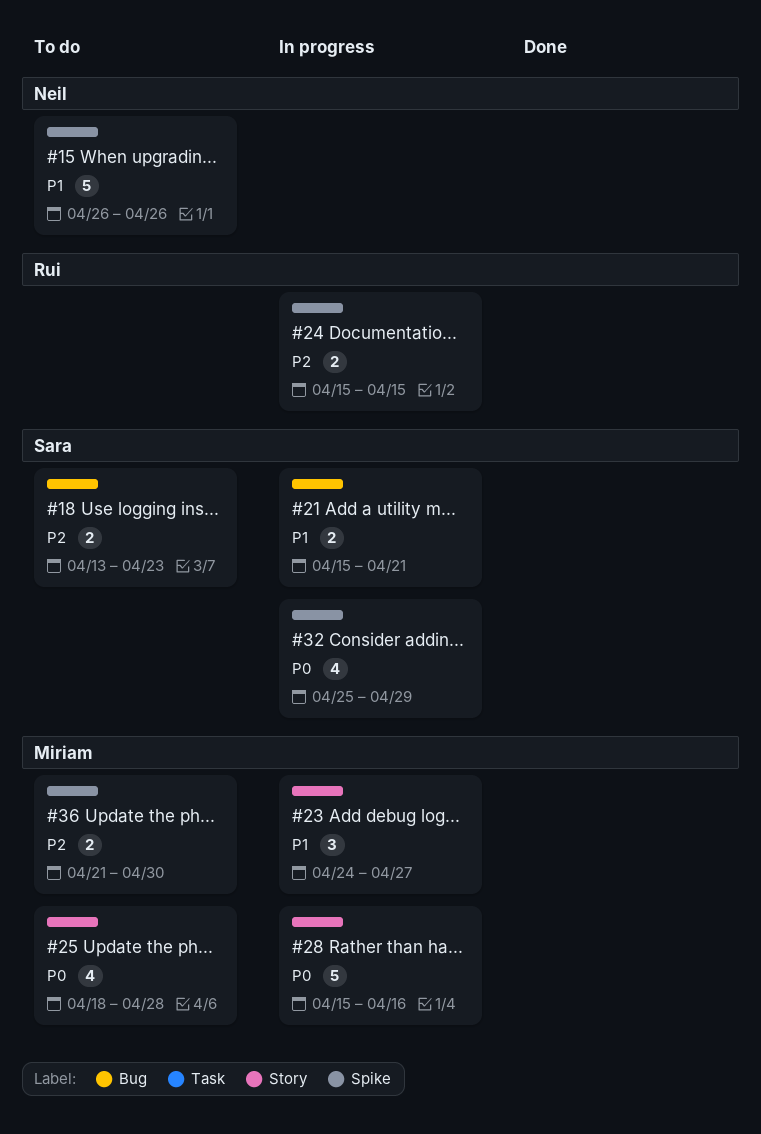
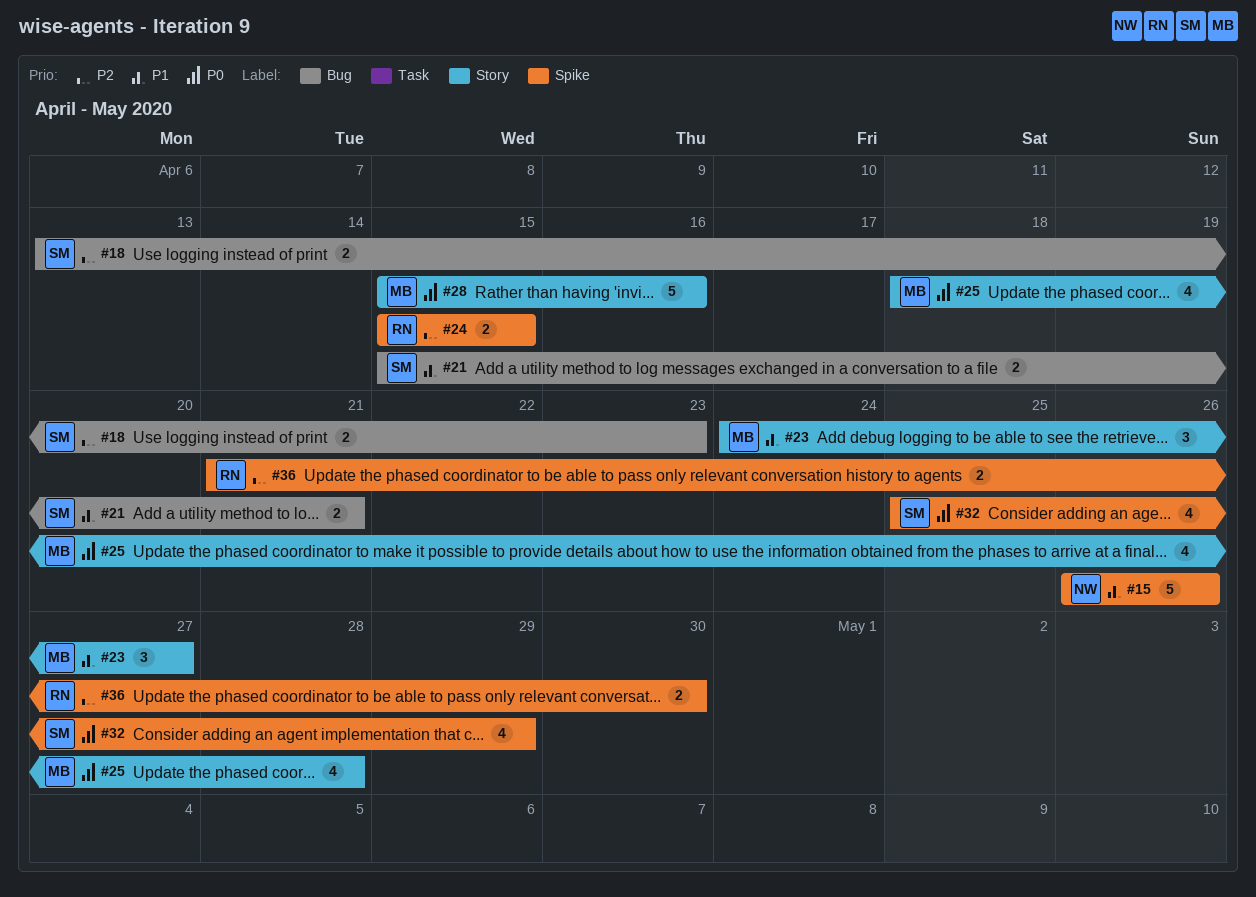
#36, owner: Miriam -> Rui

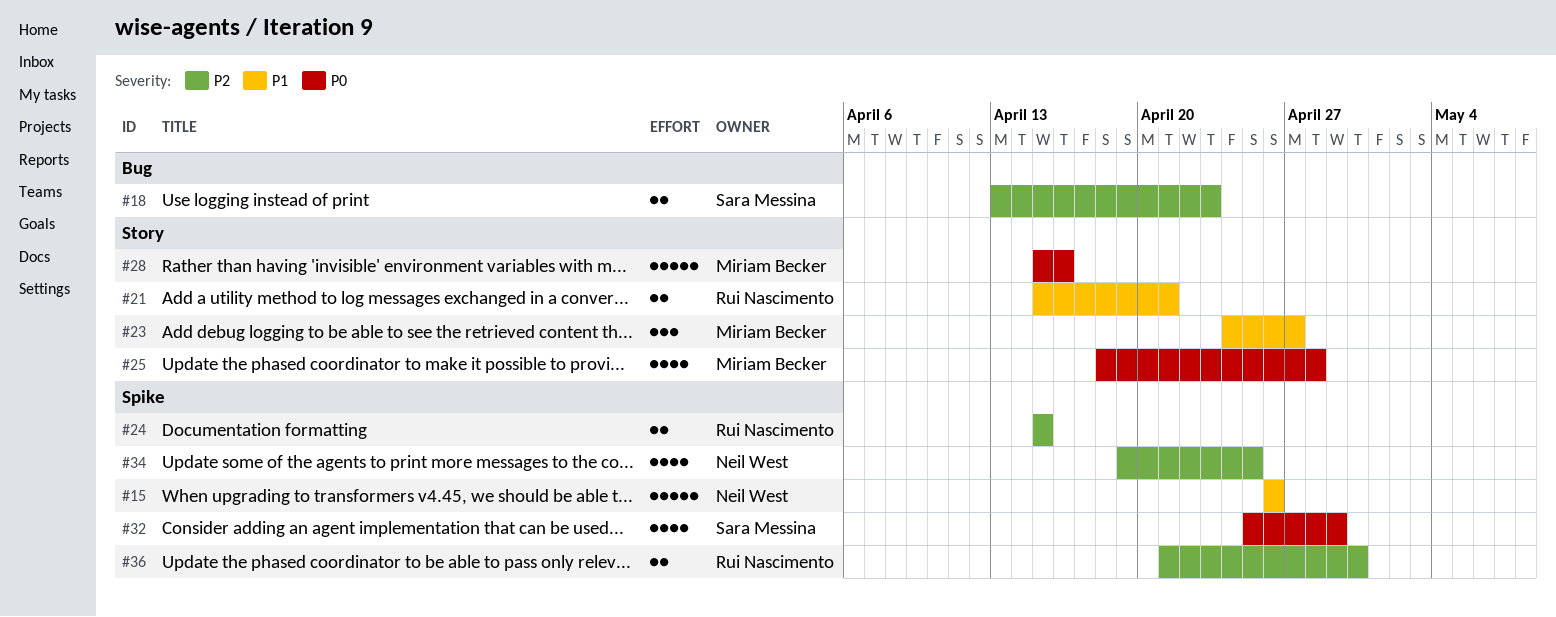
#21, owner: Sara Messina -> Rui Nascimento
#21, label: Bug -> Story
#34: none -> present

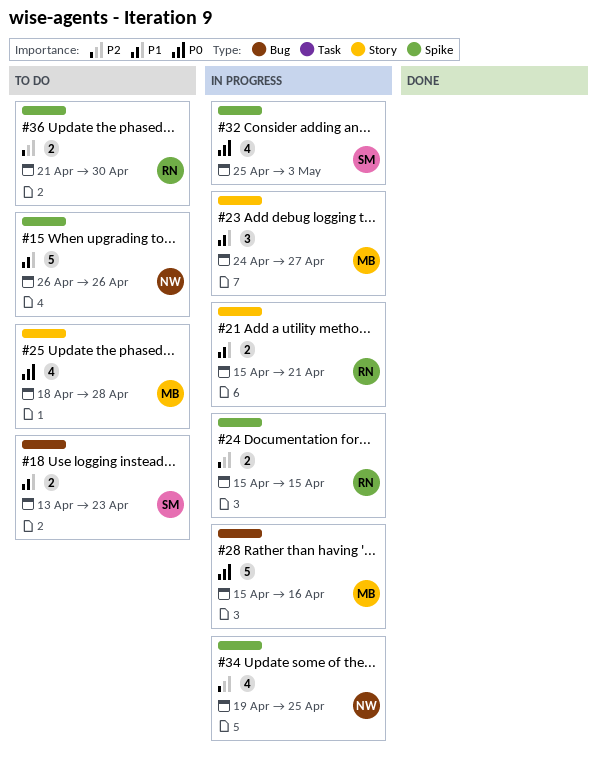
#18, priority: P2 -> P1
#28, label: Story -> Bug
#32, due: Apr 29 -> May 3

